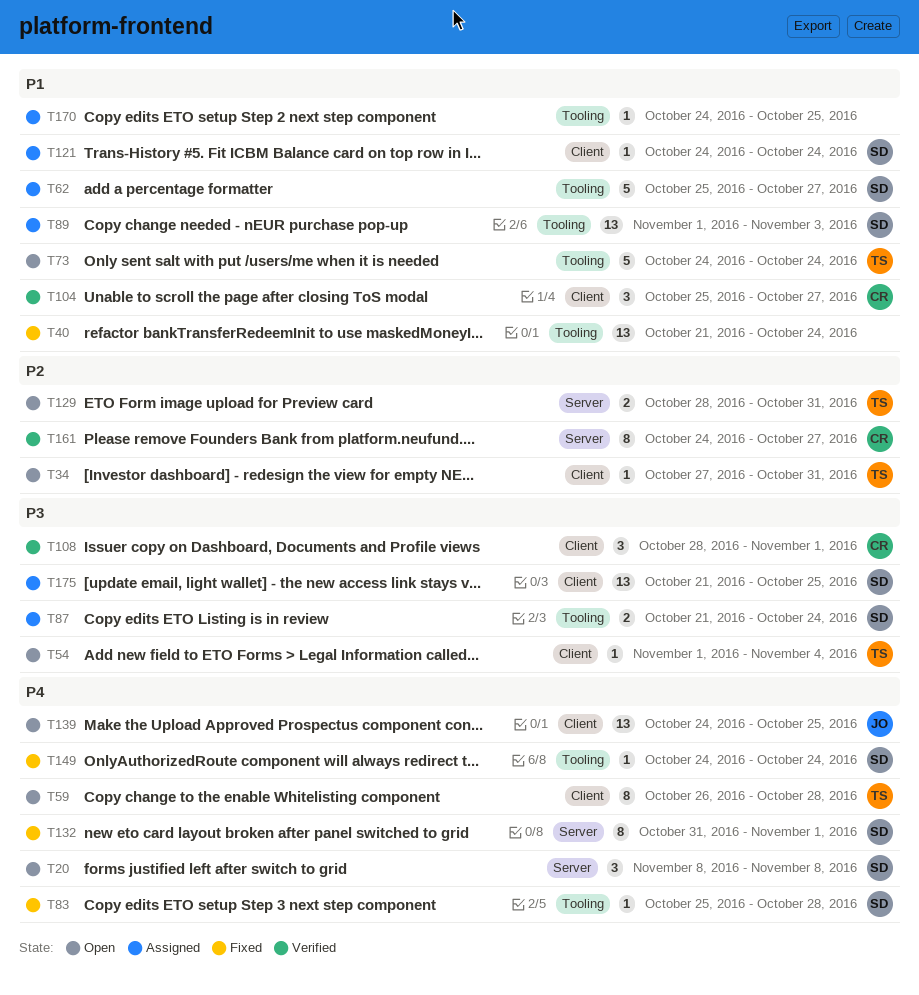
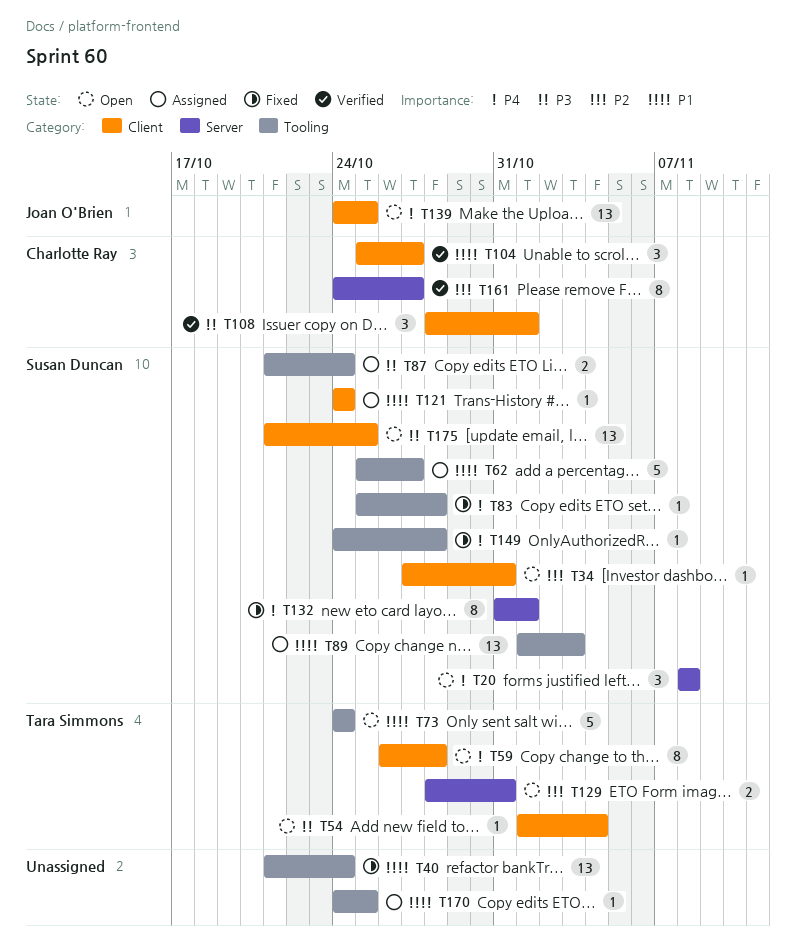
T34, owner: Tara Simmons -> Susan Duncan
T149, due: Oct 24 -> Oct 28
T175, status: Assigned -> Open

